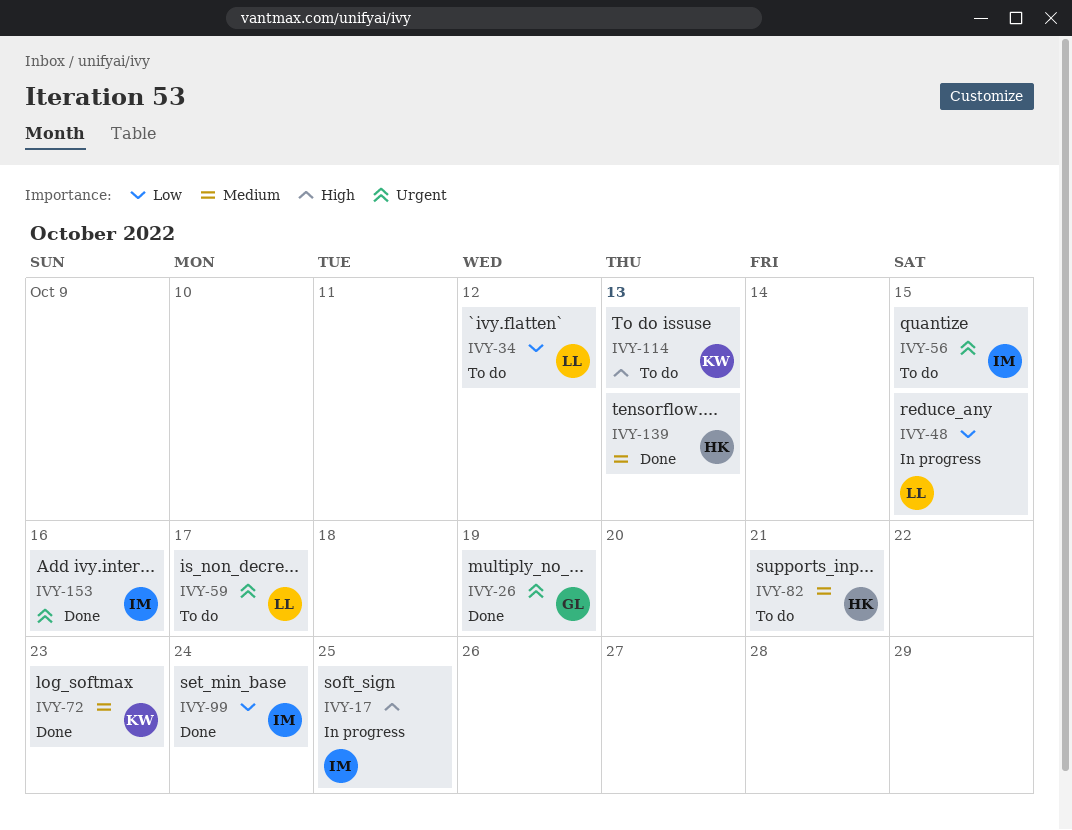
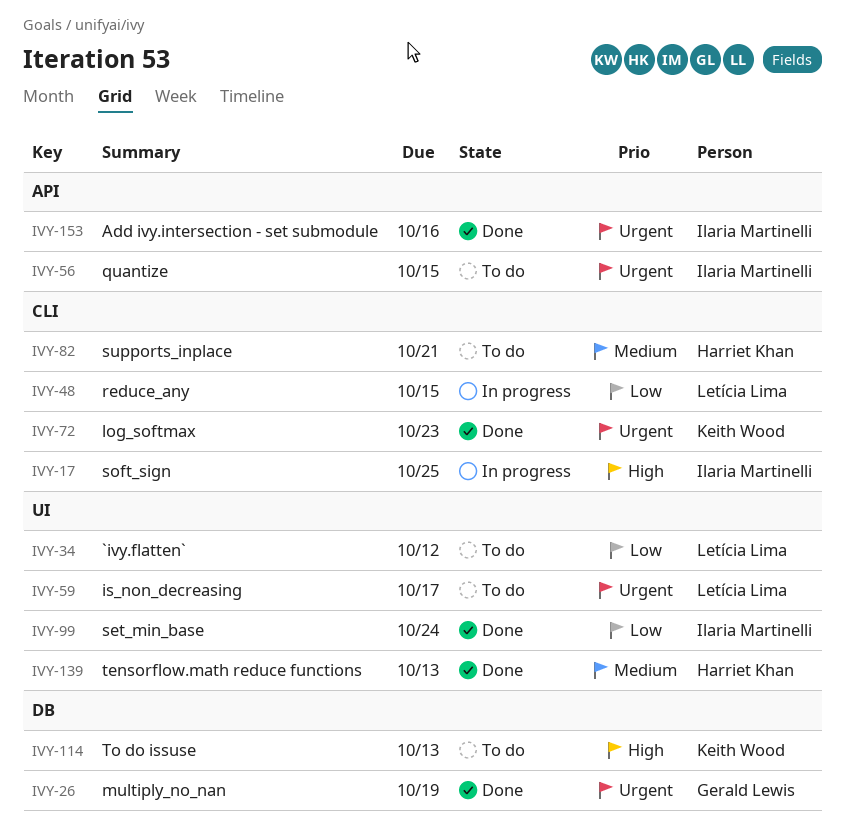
IVY-72, priority: Medium -> Urgent

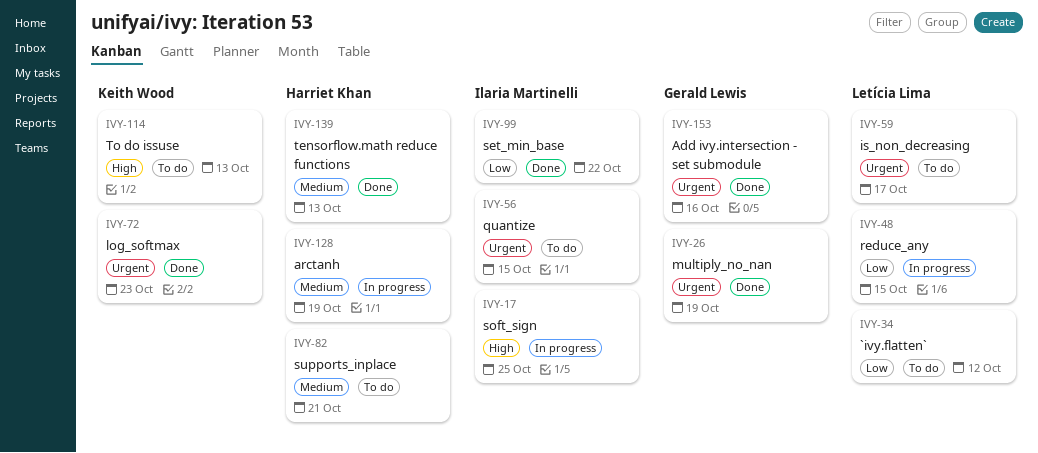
IVY-99, due: Oct 24 -> Oct 22
IVY-128: none -> present
IVY-153, owner: Ilaria Martinelli -> Gerald Lewis

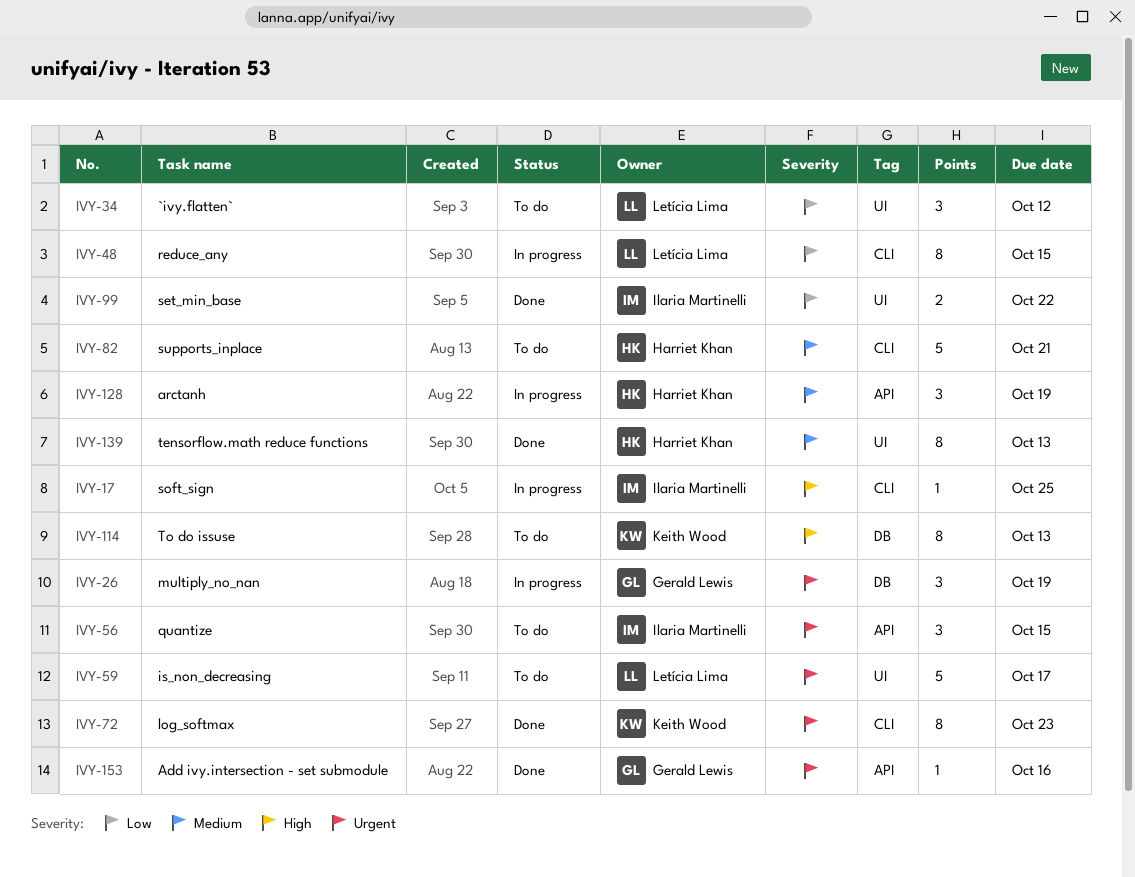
IVY-26, status: Done -> In progress

